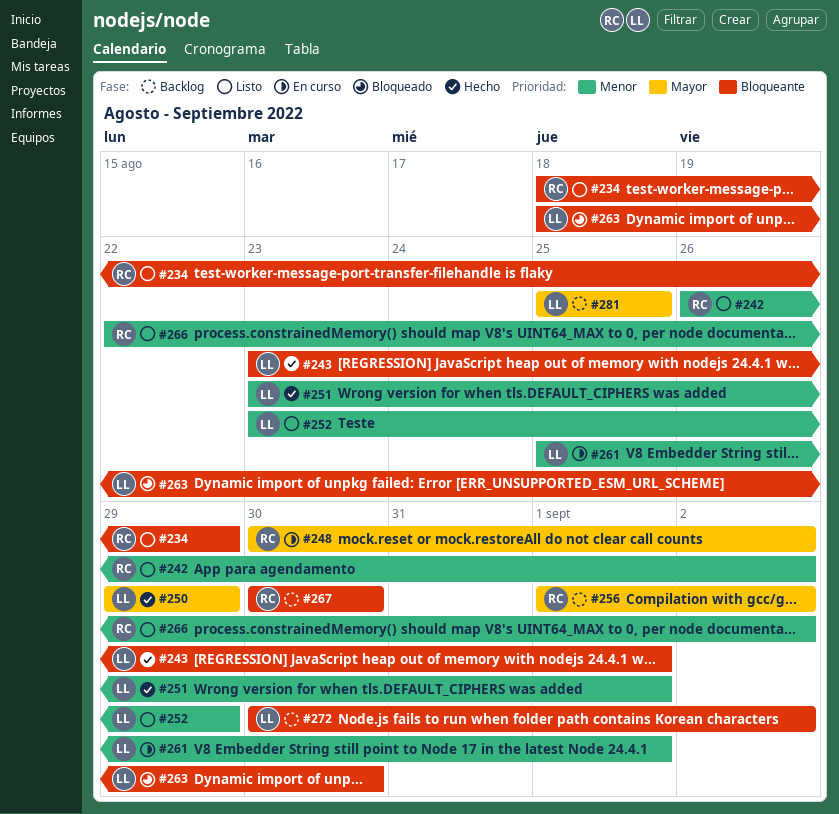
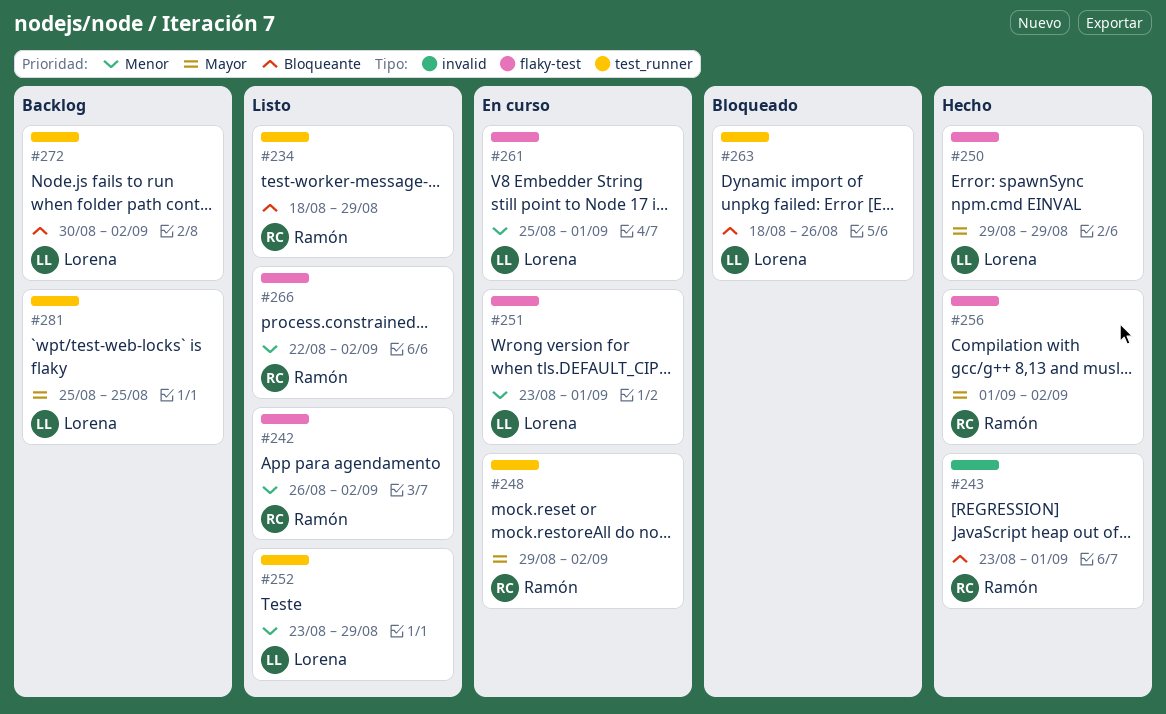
#243, owner: Lorena -> Ramón
#248, start: Aug 30 -> Aug 29
#251, status: Hecho -> En curso
#256, status: Backlog -> Hecho
#263, due: Aug 30 -> Aug 26
#267: present -> none

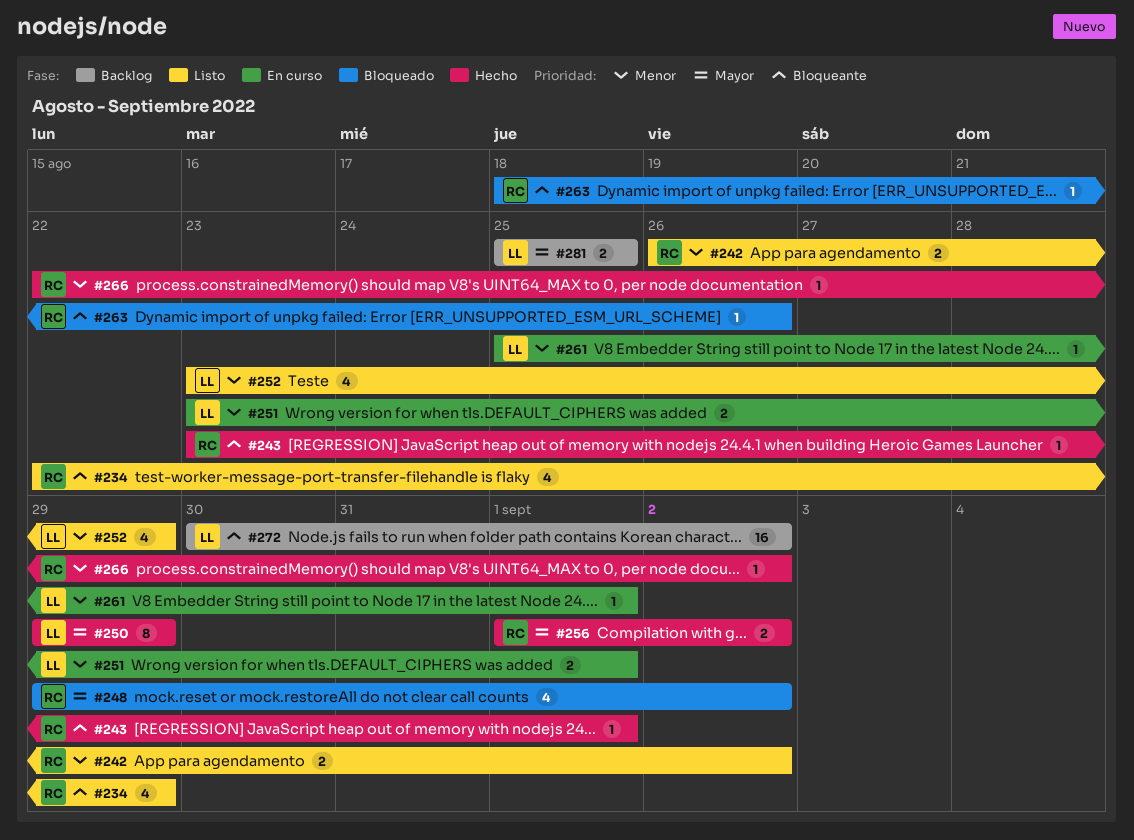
#234, start: Aug 18 -> Aug 22
#248, status: En curso -> Bloqueado
#263, owner: Lorena -> Ramón
#266, status: Listo -> Hecho

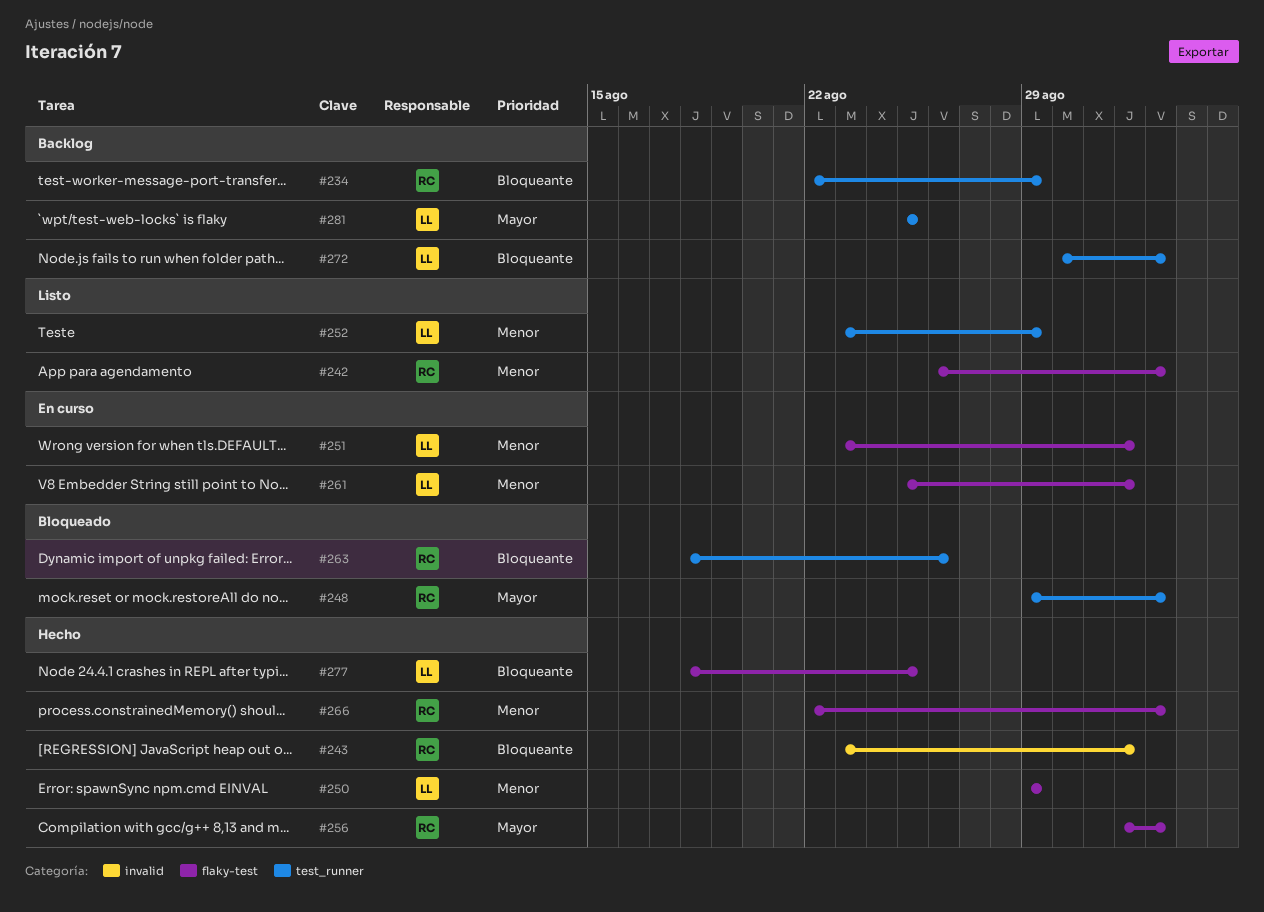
#234, status: Listo -> Backlog
#250, priority: Mayor -> Menor
#277: none -> present

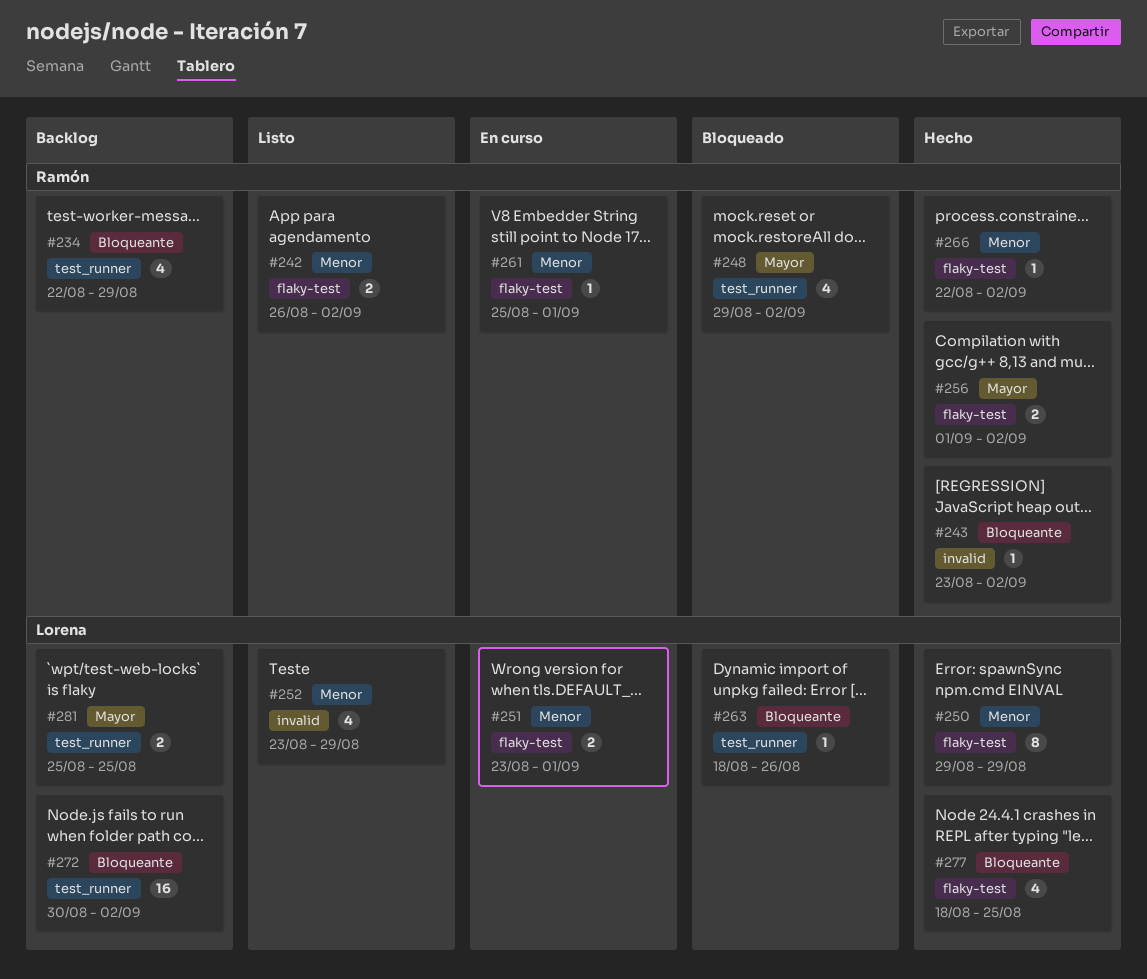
#243, due: Sep 1 -> Sep 2
#252, label: test_runner -> invalid
#261, owner: Lorena -> Ramón
#263, owner: Ramón -> Lorena

